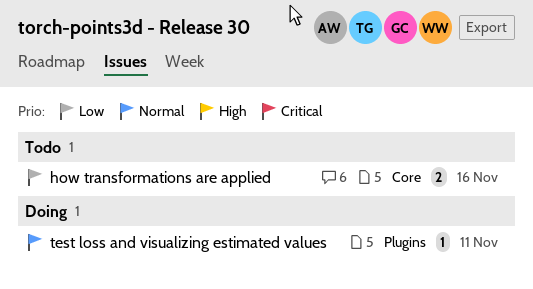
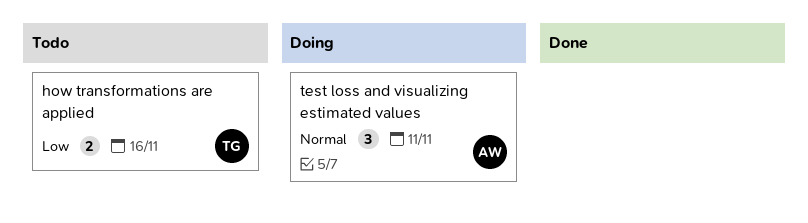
test loss and visualizing estimated values, estimate: 1 -> 3

